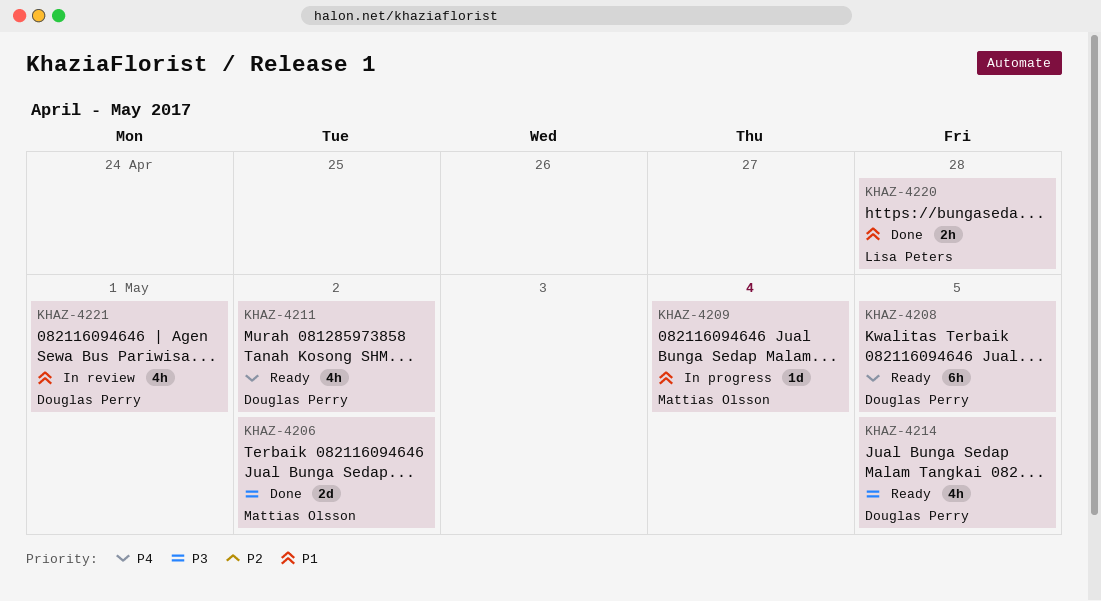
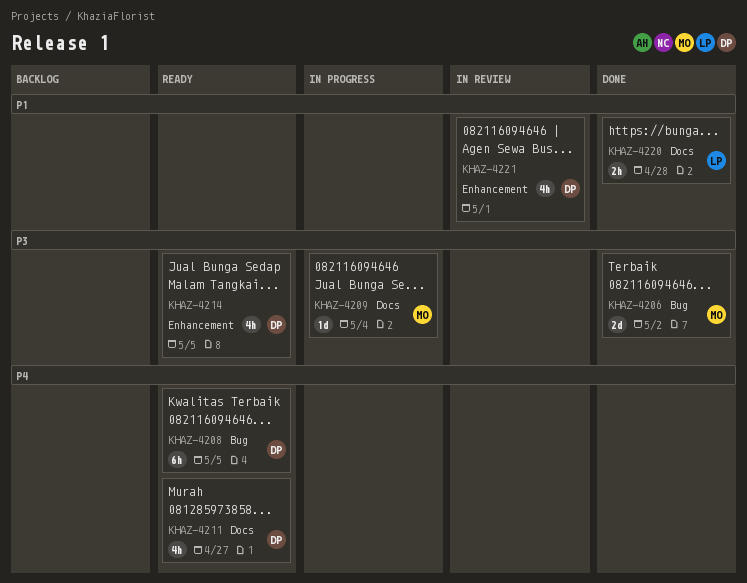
KHAZ-4209, priority: P1 -> P3
KHAZ-4211, due: May 2 -> Apr 27

